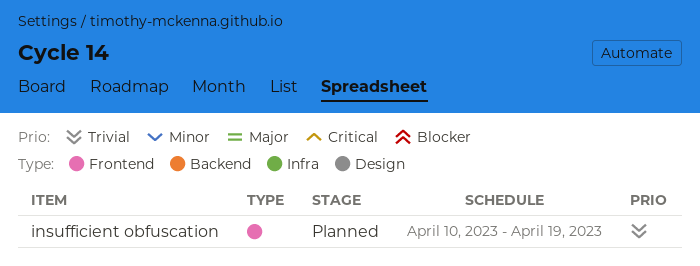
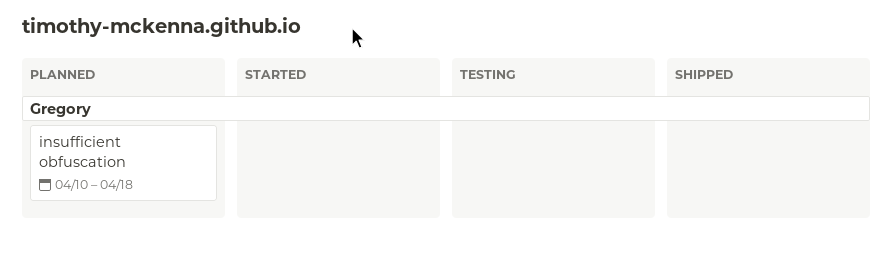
insufficient obfuscation, due: Apr 19 -> Apr 18

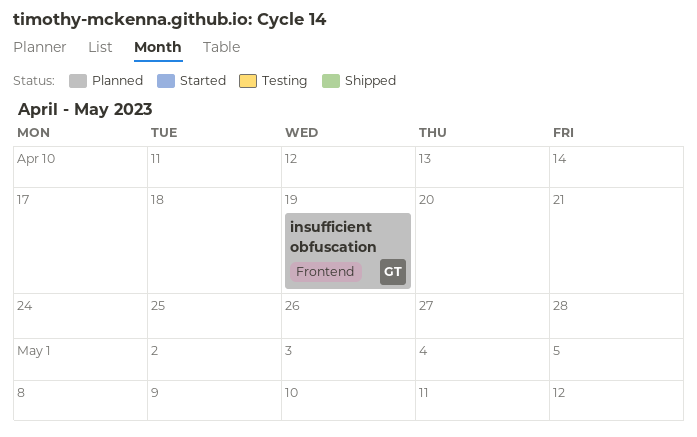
insufficient obfuscation, due: Apr 18 -> Apr 19

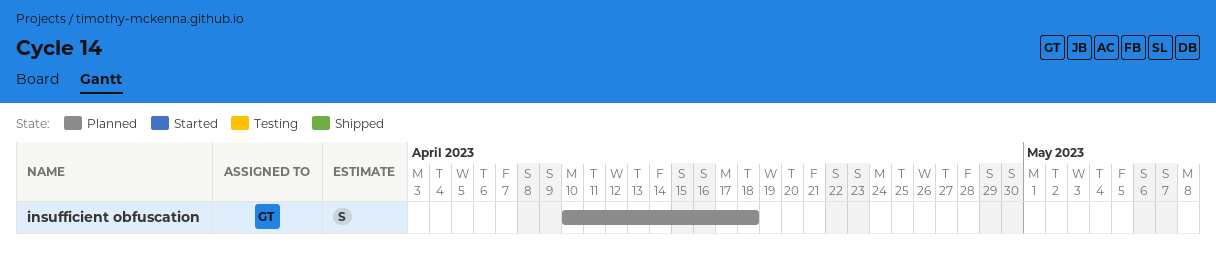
insufficient obfuscation, due: Apr 19 -> Apr 18

